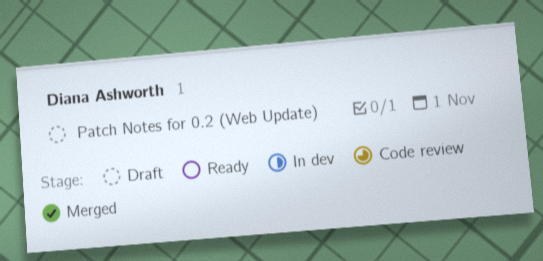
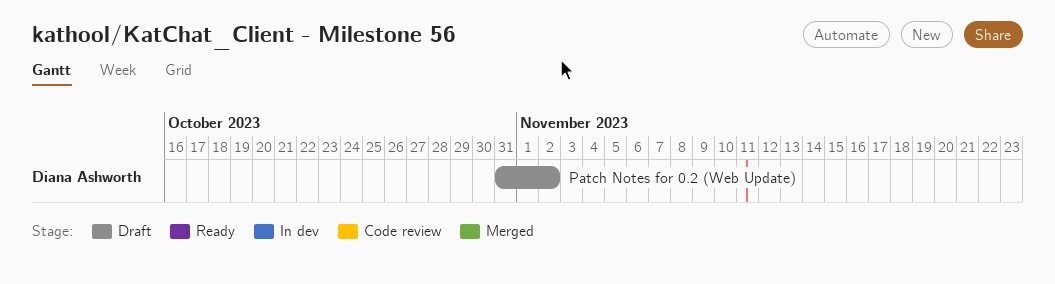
Patch Notes for 0.2 (Web Update), due: Nov 1 -> Nov 2

